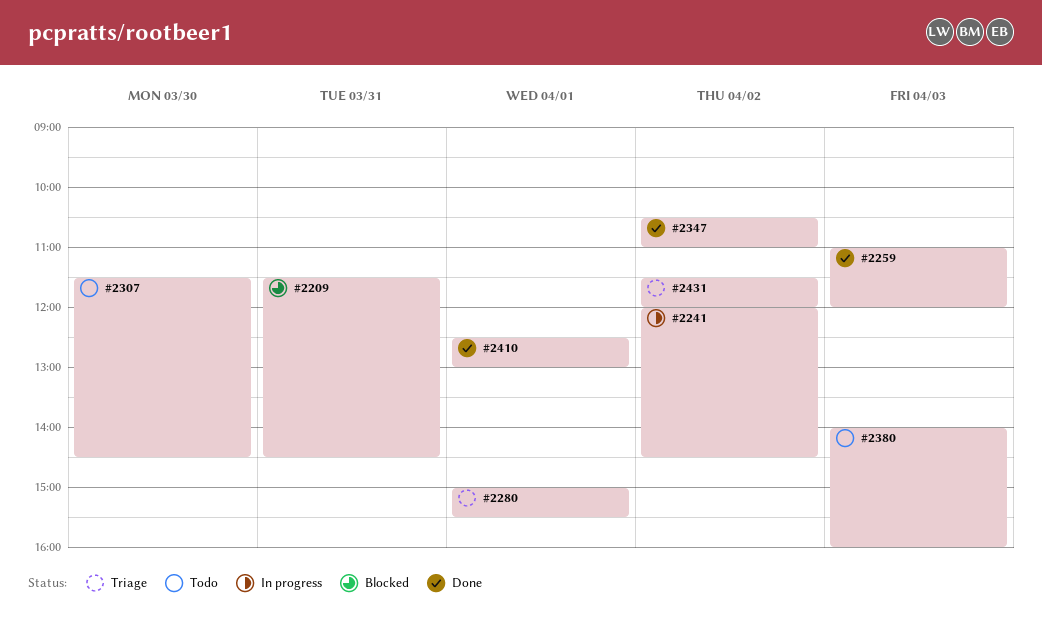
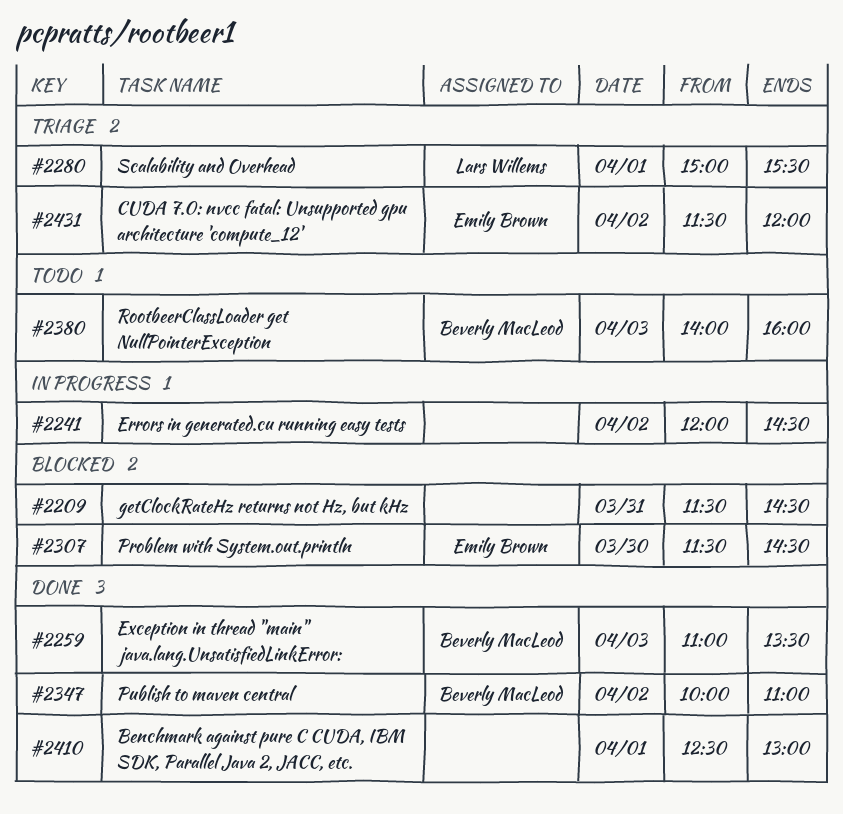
#2259, ends: 12:00 -> 13:30
#2307, status: Todo -> Blocked
#2347, begins: 10:30 -> 10:00

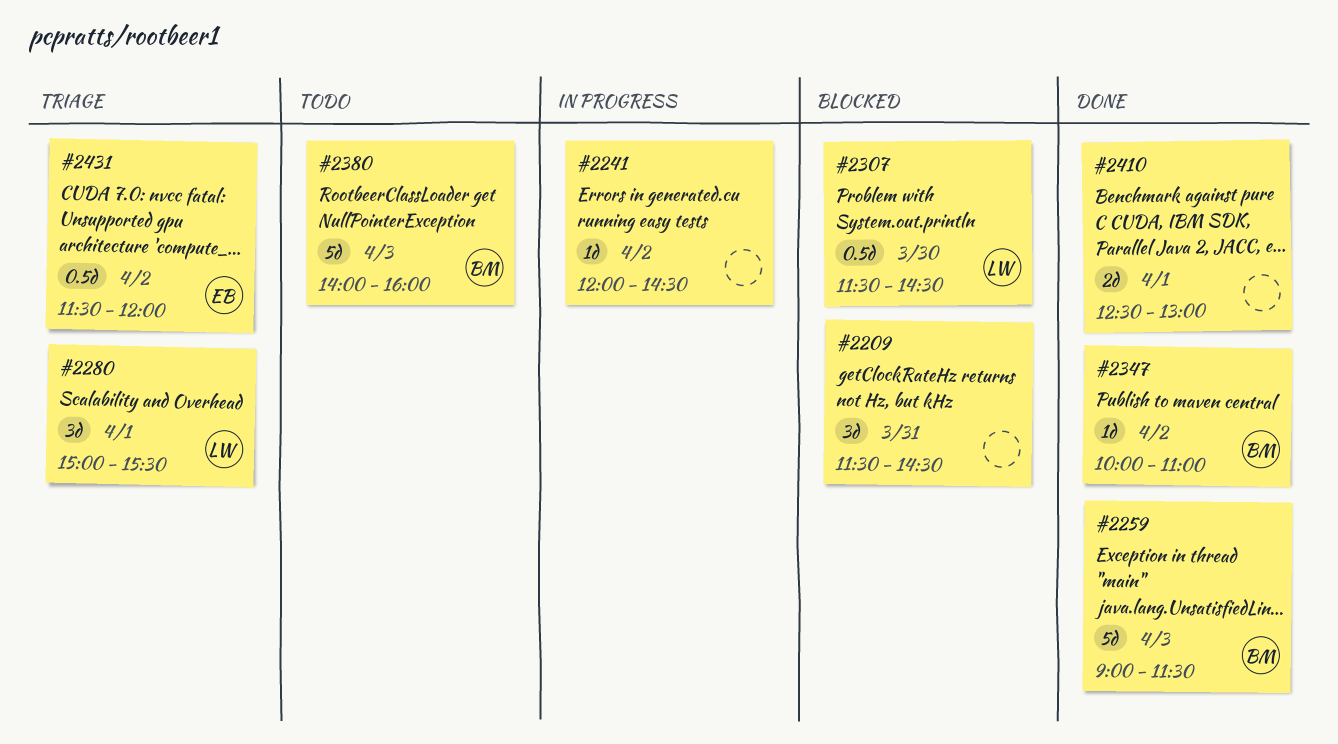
#2259, begins: 11:00 -> 09:00
#2259, ends: 13:30 -> 11:30
#2307, owner: Emily Brown -> Lars Willems

